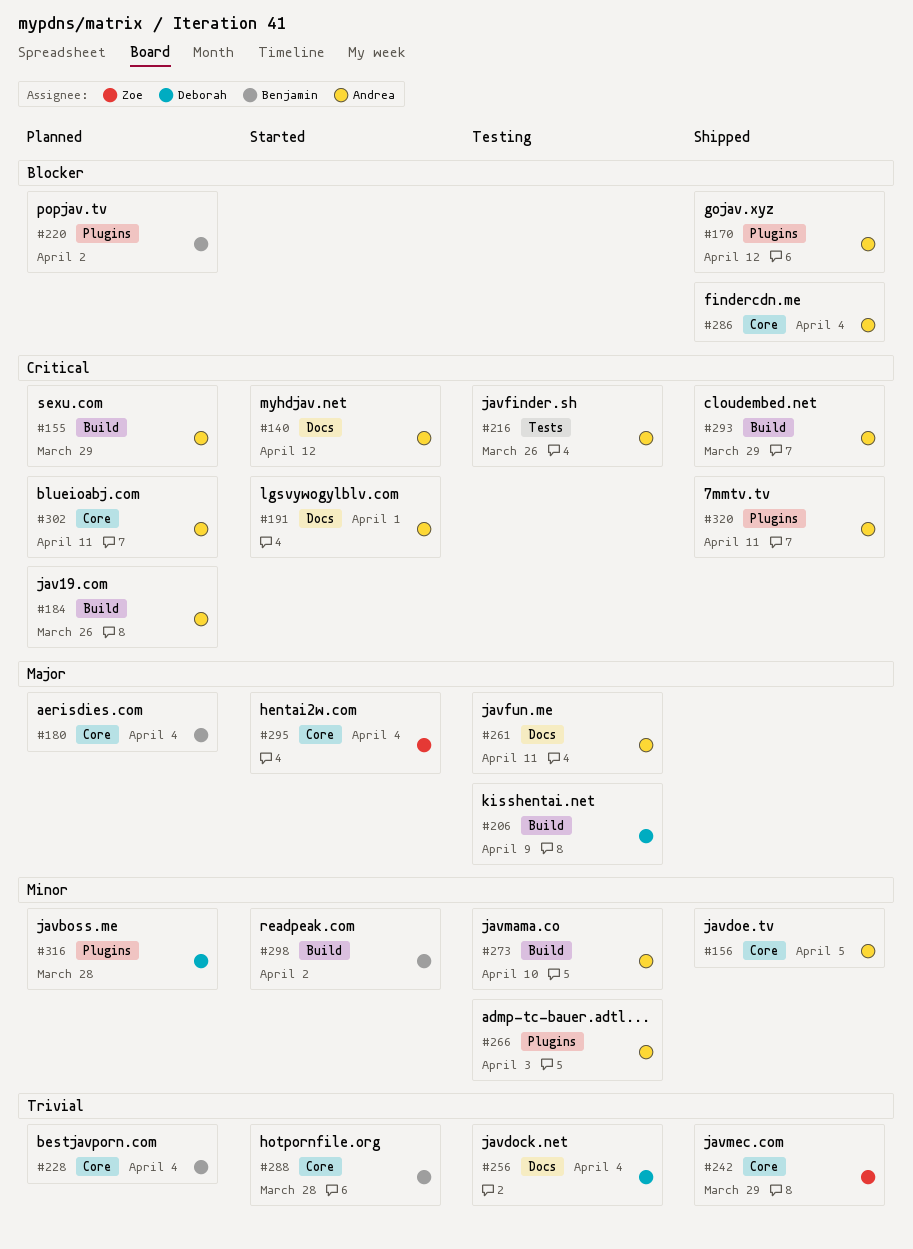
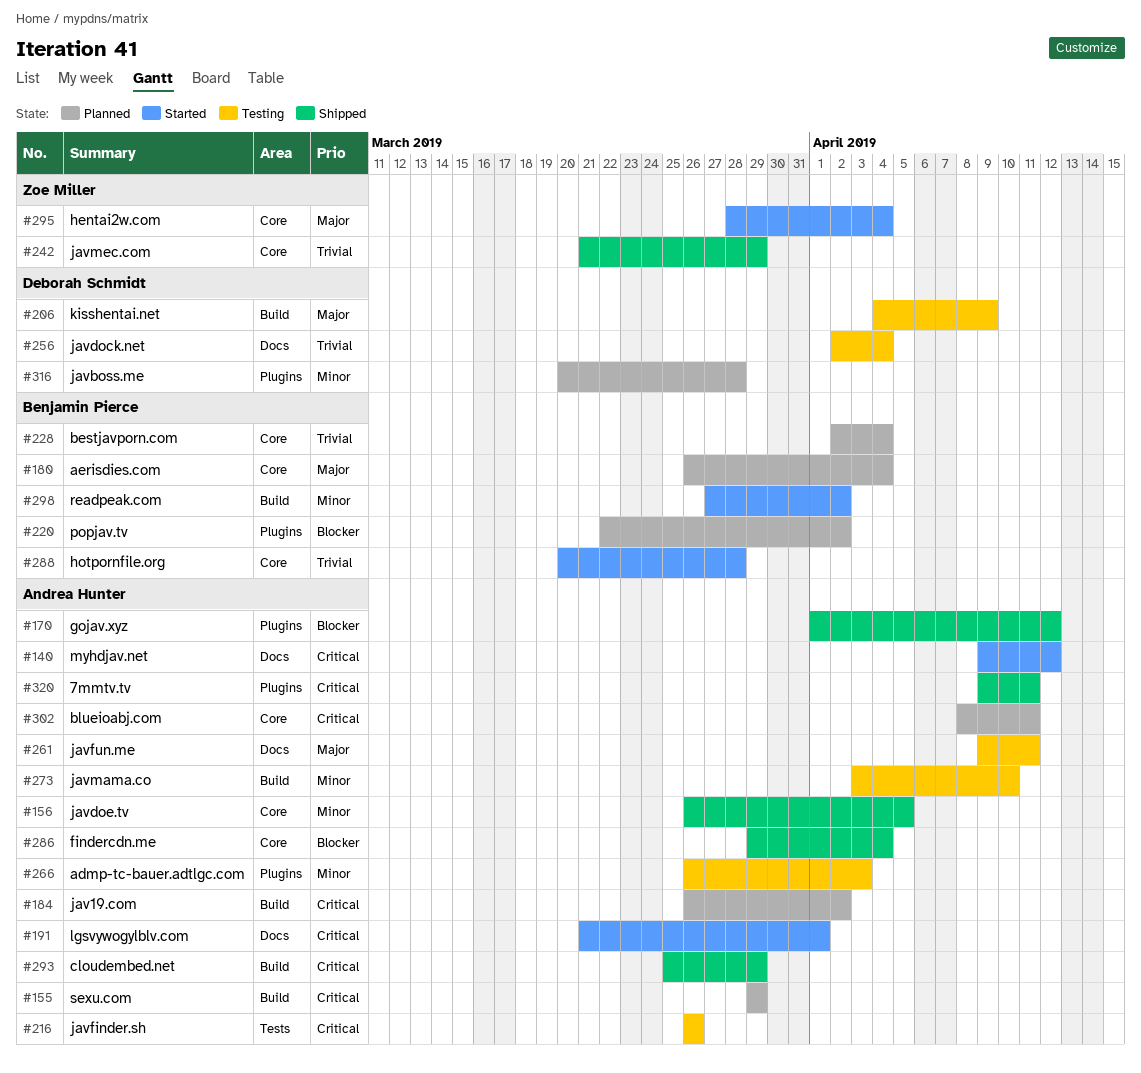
#184, due: Mar 26 -> Apr 2

